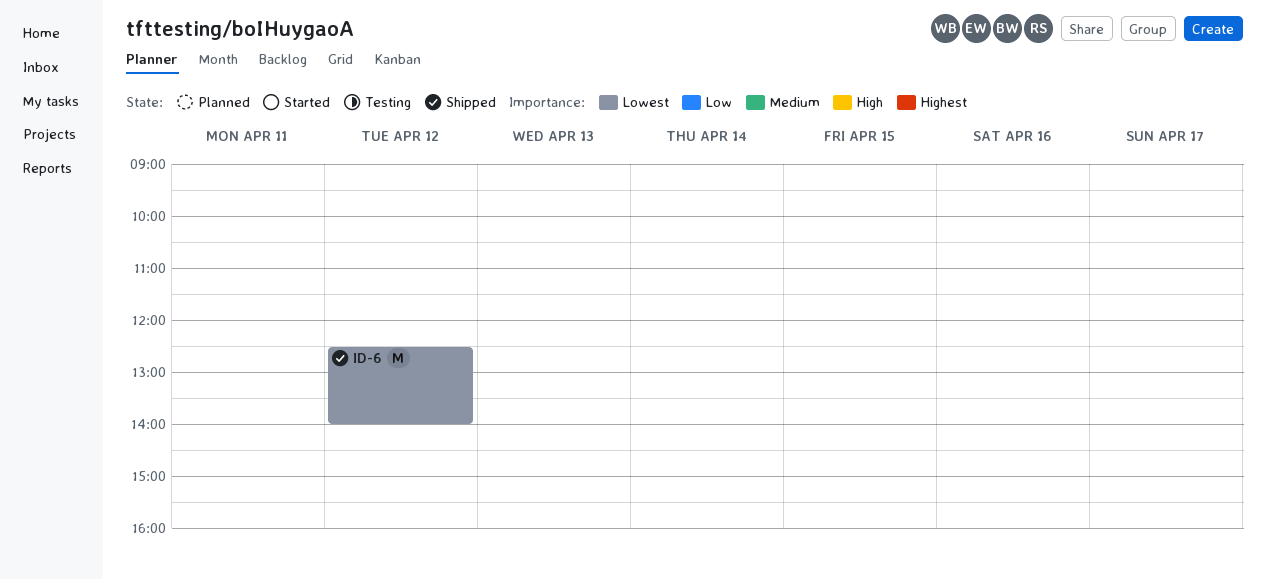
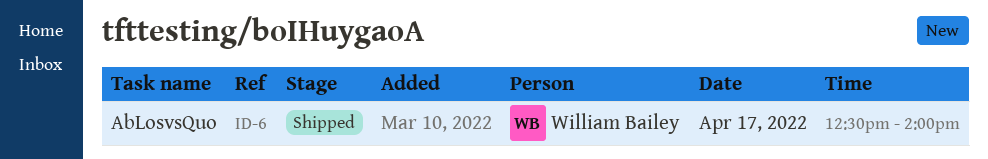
ID-6, day: Apr 12 -> Apr 17

